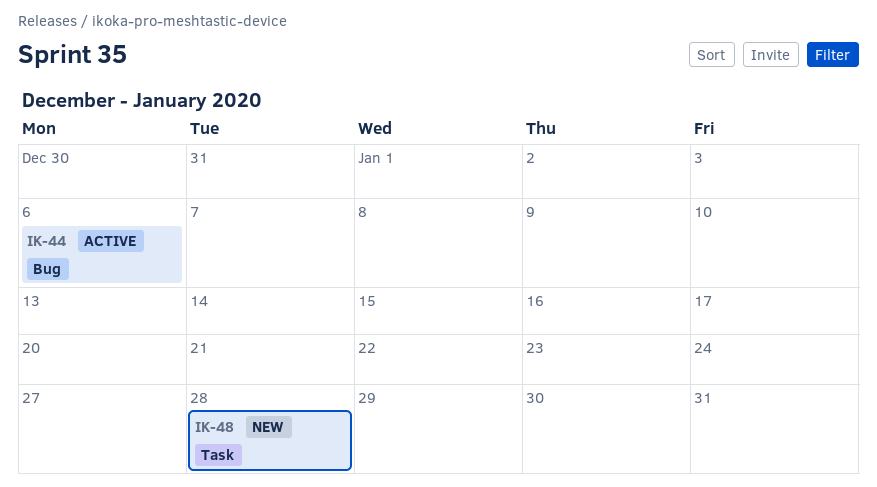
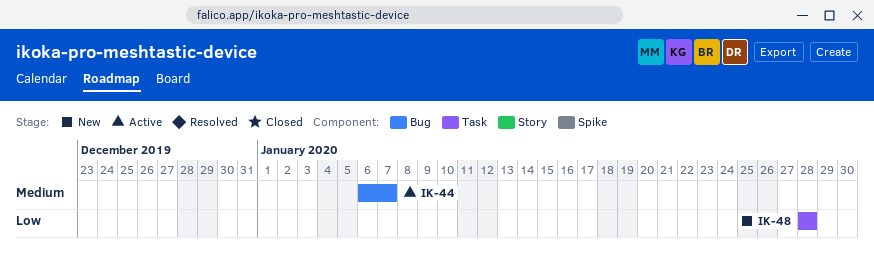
IK-44, due: Jan 6 -> Jan 7

